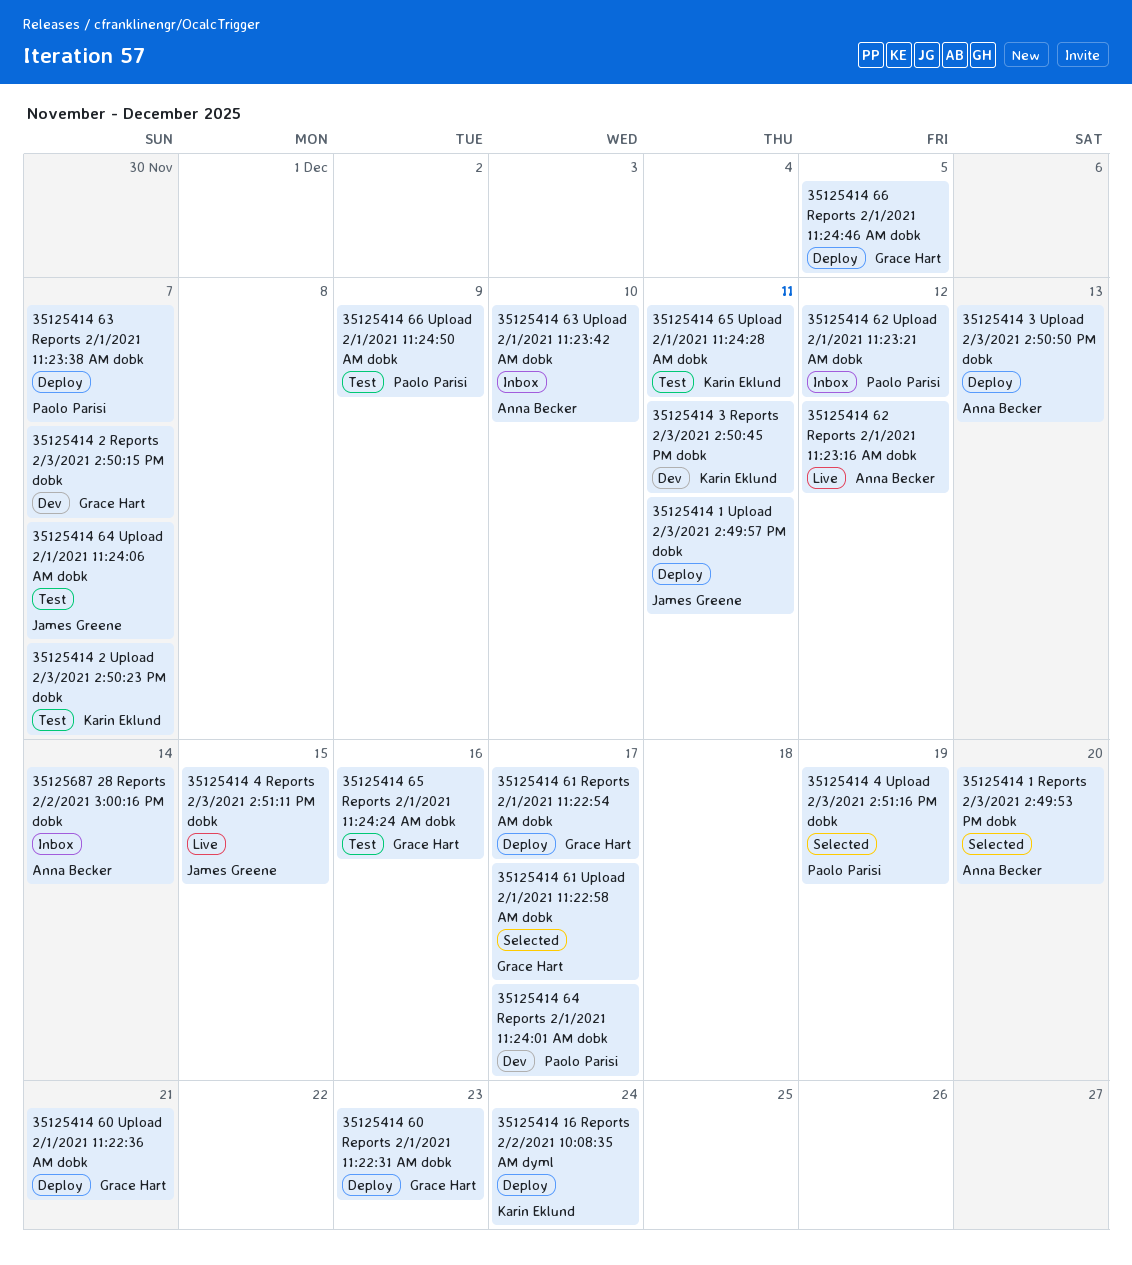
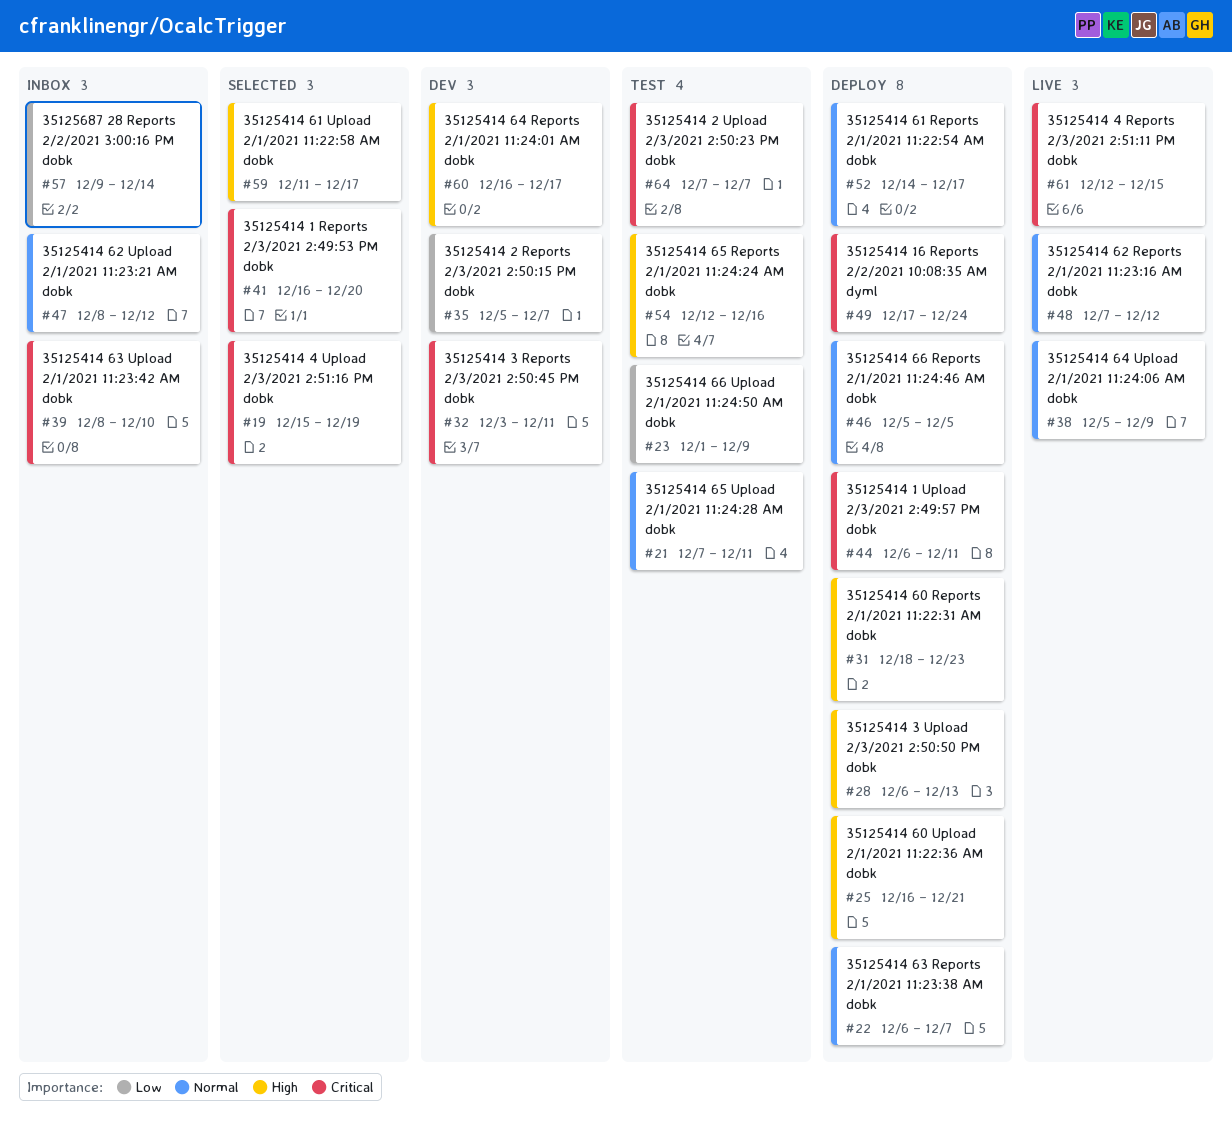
35125414 64 Upload 2/1/2021 11:24:06 AM dobk, status: Test -> Live
35125414 64 Upload 2/1/2021 11:24:06 AM dobk, due: Dec 7 -> Dec 9

